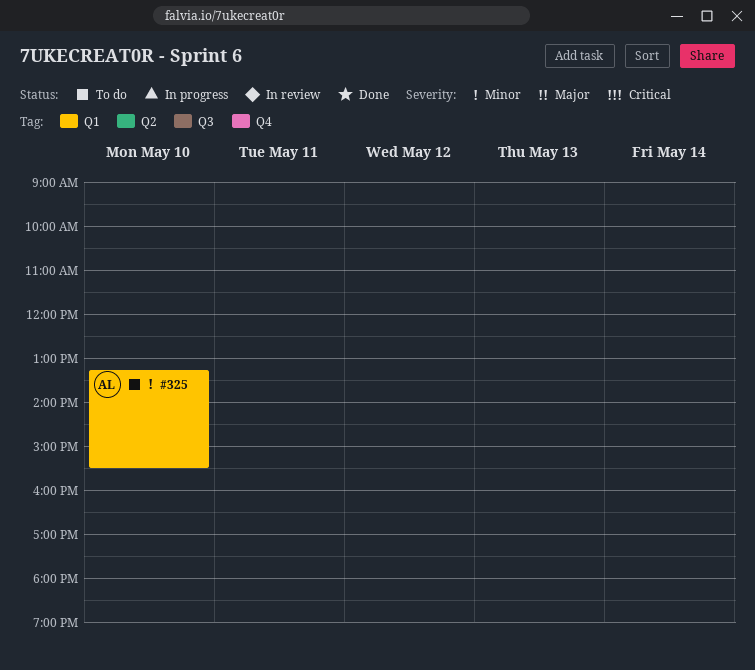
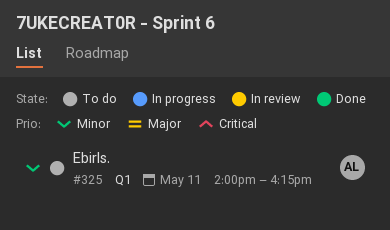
#325, day: May 10 -> May 11
#325, begins: 13:15 -> 14:00
#325, ends: 15:30 -> 16:15

